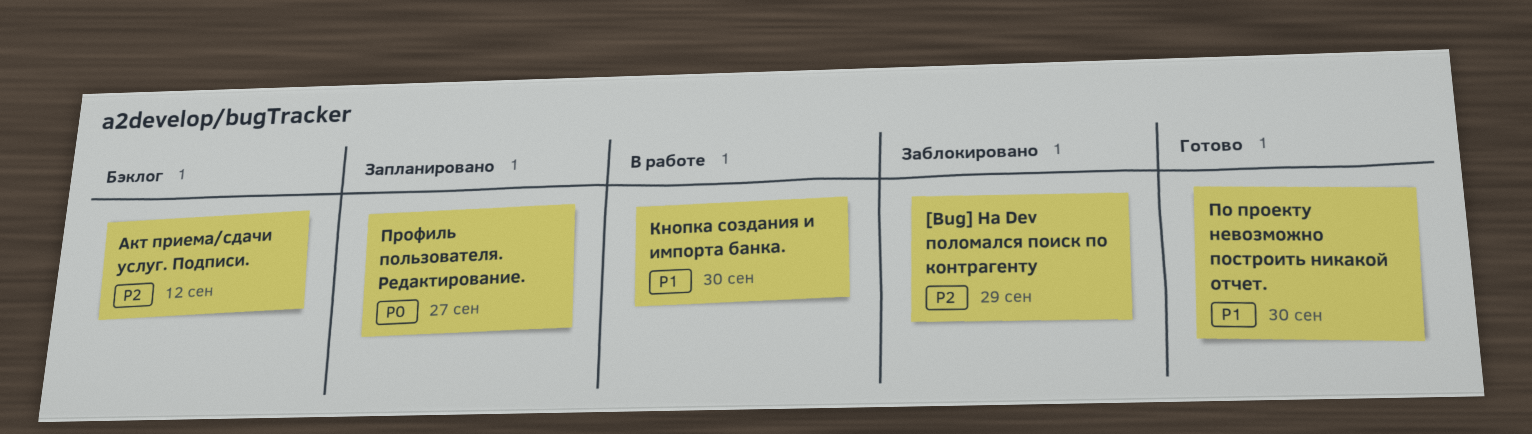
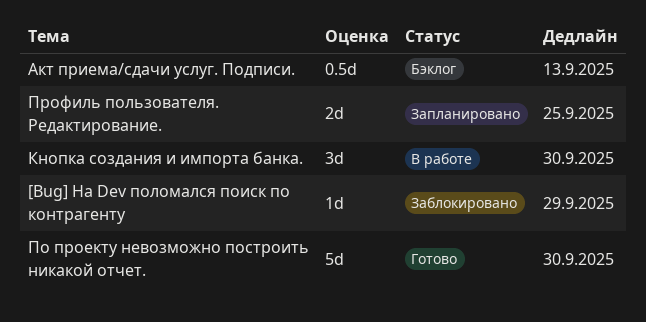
Акт приема/сдачи услуг. Подписи., due: Sep 12 -> Sep 13
Профиль пользователя. Редактирование., due: Sep 27 -> Sep 25

